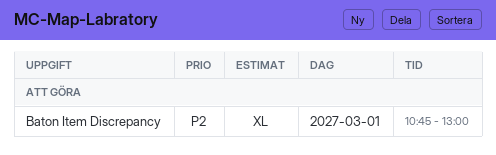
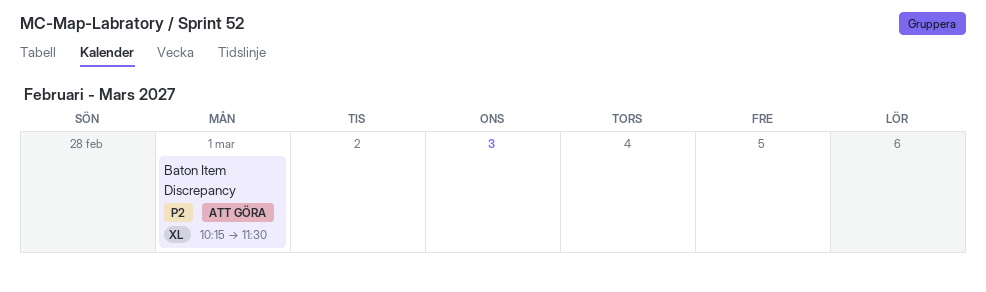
Baton Item Discrepancy, begins: 10:45 -> 10:15
Baton Item Discrepancy, ends: 13:00 -> 11:30

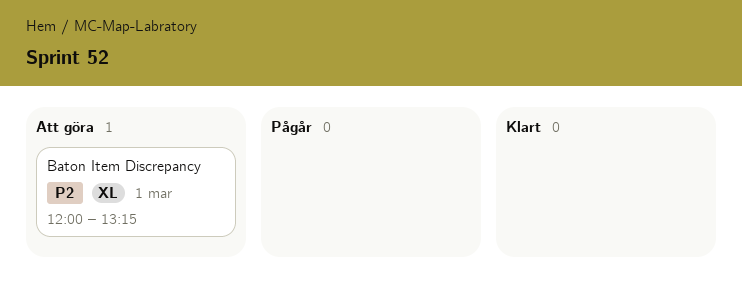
Baton Item Discrepancy, begins: 10:15 -> 12:00
Baton Item Discrepancy, ends: 11:30 -> 13:15

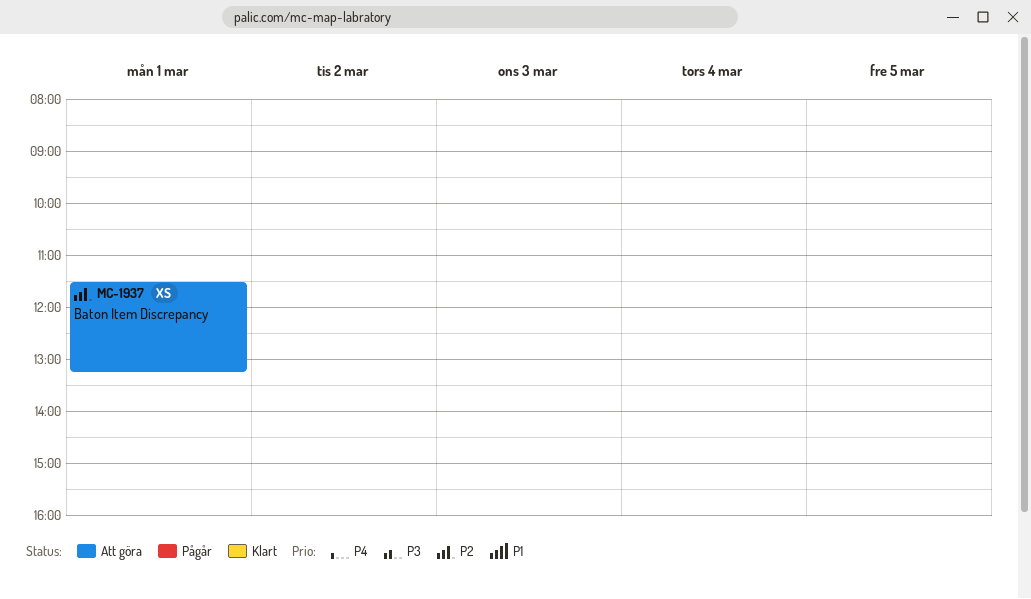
Baton Item Discrepancy, estimate: XL -> XS
Baton Item Discrepancy, begins: 12:00 -> 11:30

